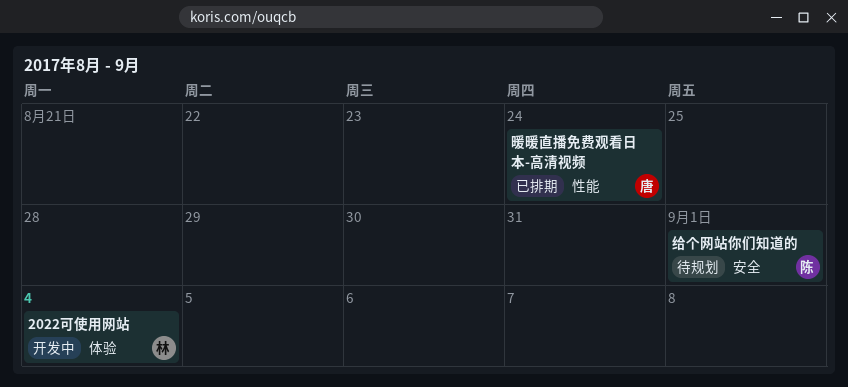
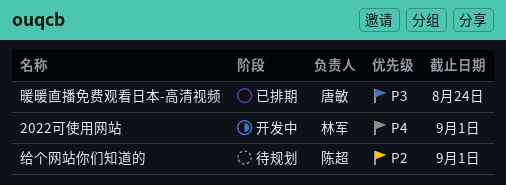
2022可使用网站, due: Sep 4 -> Sep 1

